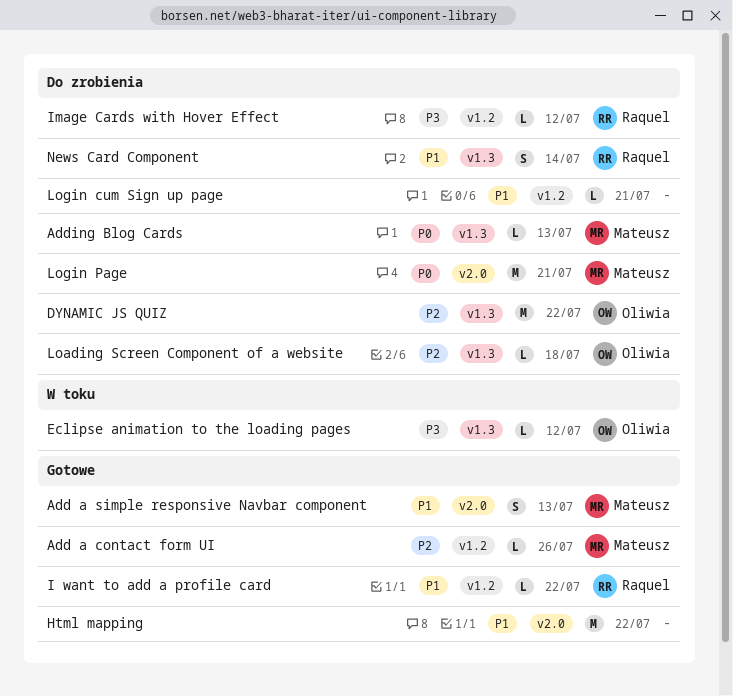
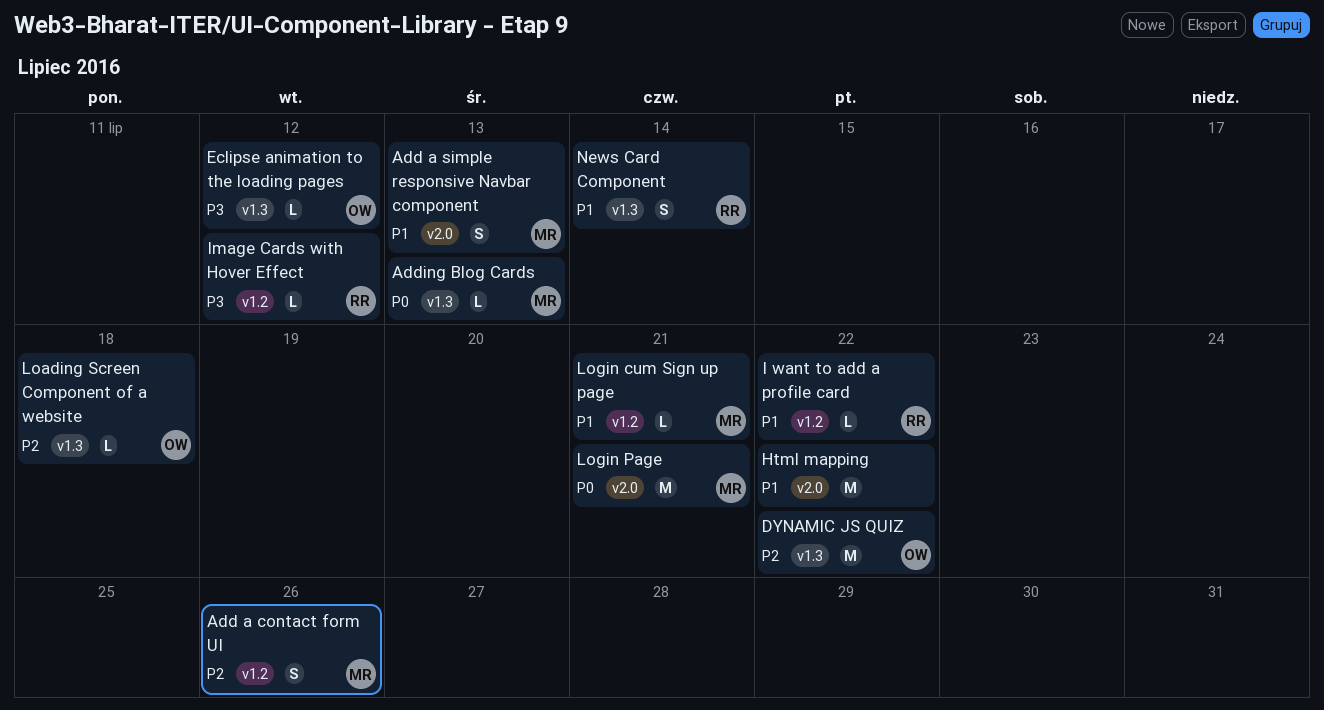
Add a contact form UI, estimate: L -> S
Login cum Sign up page, owner: none -> Mateusz

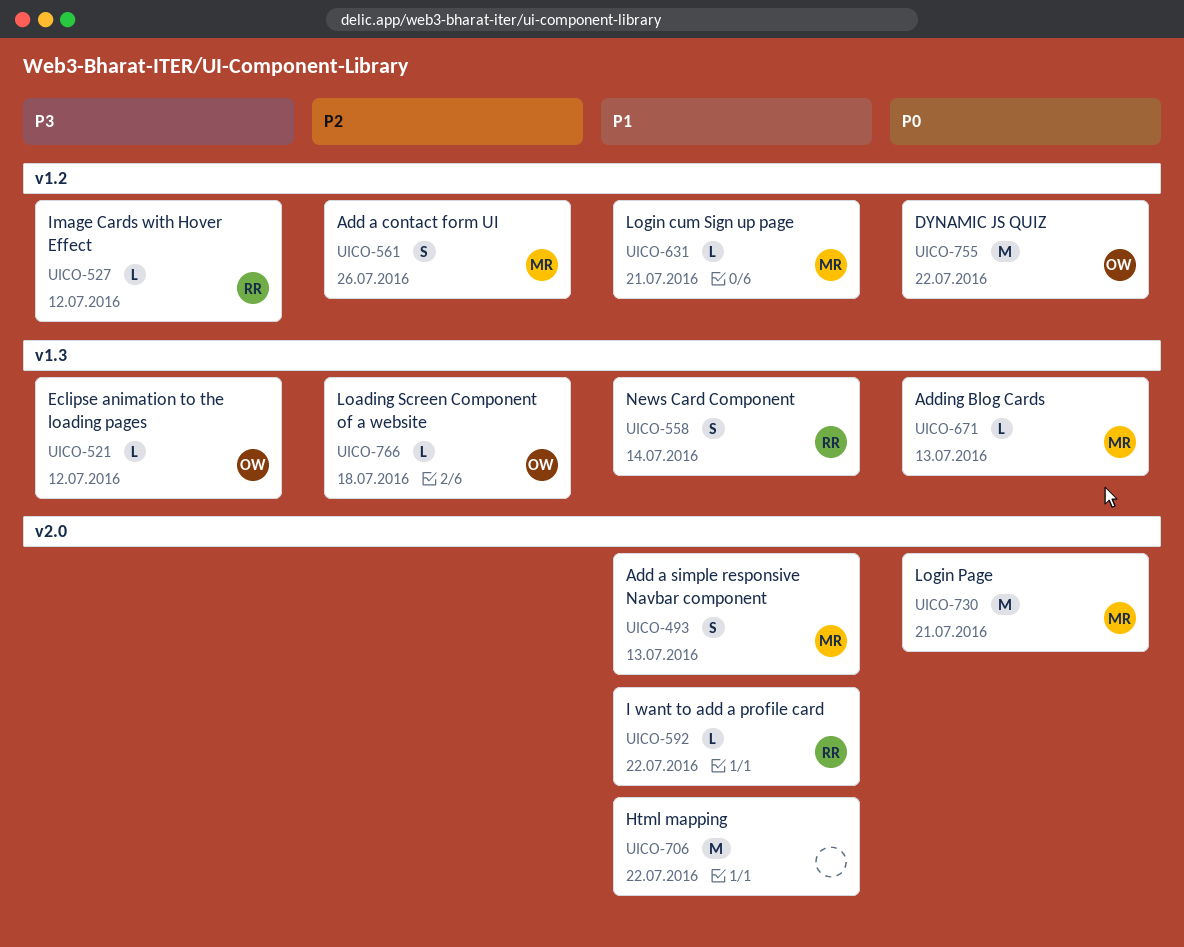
DYNAMIC JS QUIZ, priority: P2 -> P0
DYNAMIC JS QUIZ, label: v1.3 -> v1.2
I want to add a profile card, label: v1.2 -> v2.0

